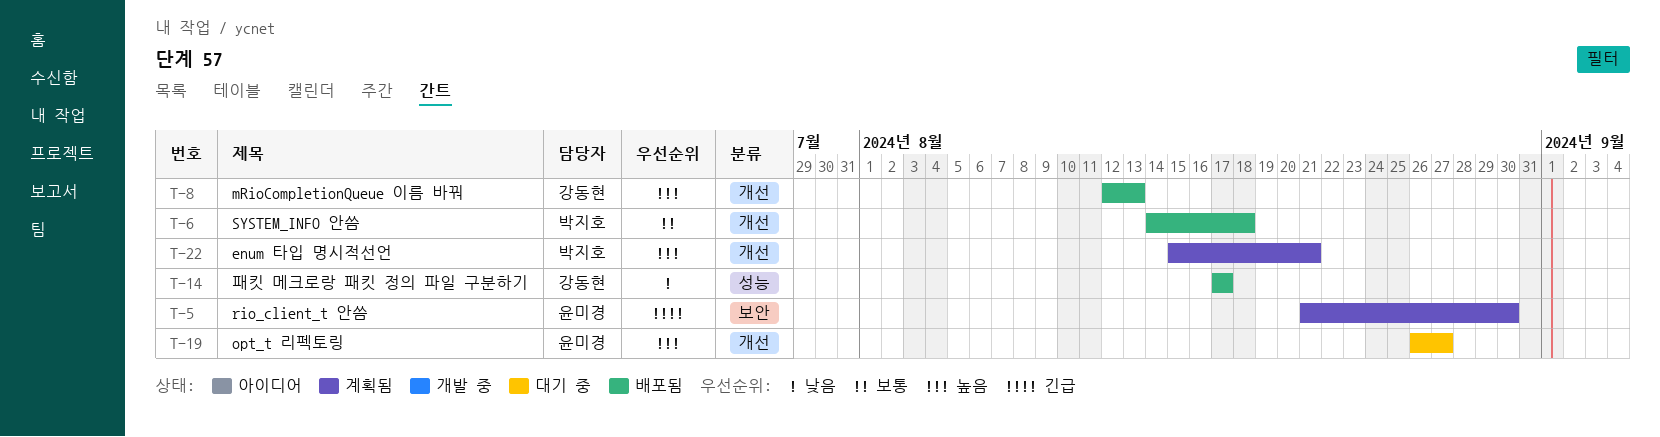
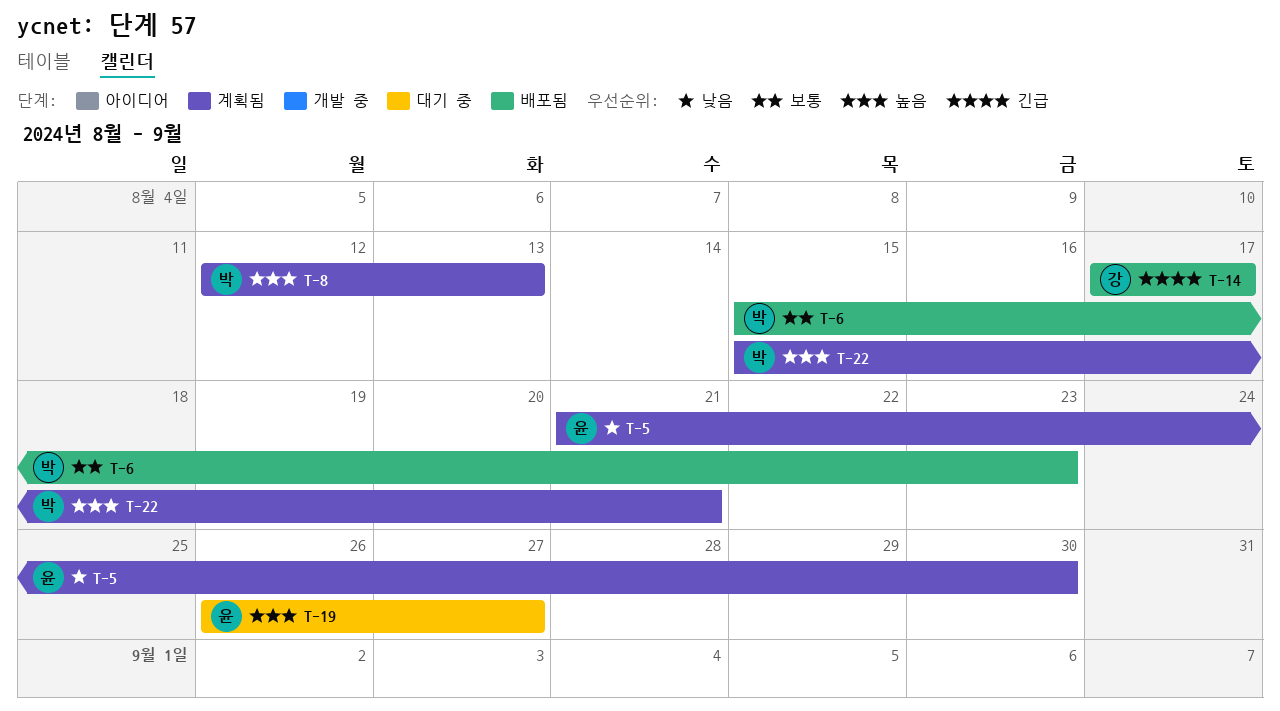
T-5, priority: 긴급 -> 낮음
T-6, start: Aug 14 -> Aug 15
T-6, due: Aug 18 -> Aug 23
T-8, status: 배포됨 -> 계획됨
T-8, owner: 강동현 -> 박지호
T-14, priority: 낮음 -> 긴급

